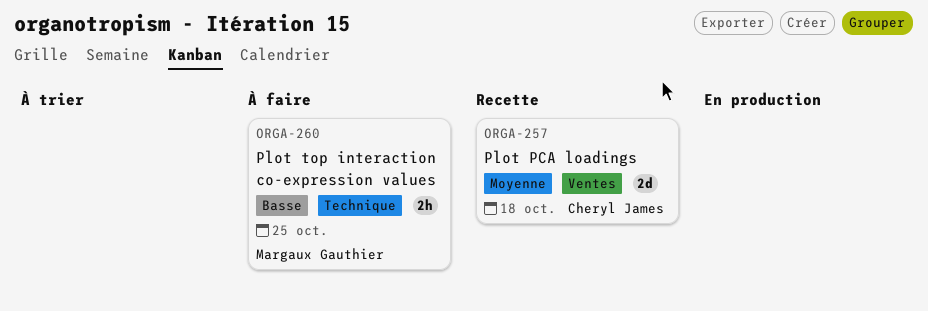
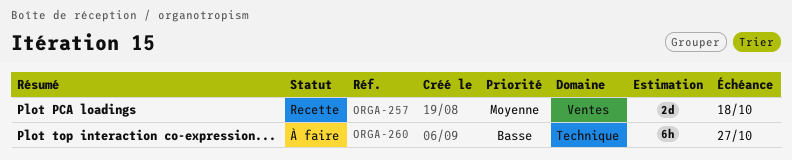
ORGA-260, estimate: 2h -> 6h
ORGA-260, due: Oct 25 -> Oct 27

